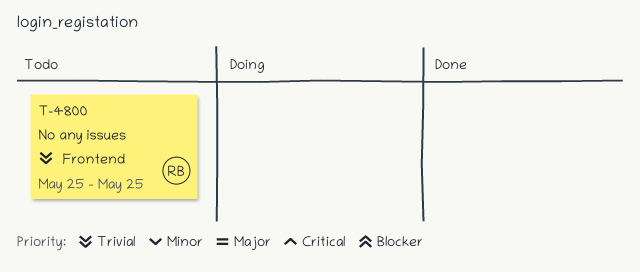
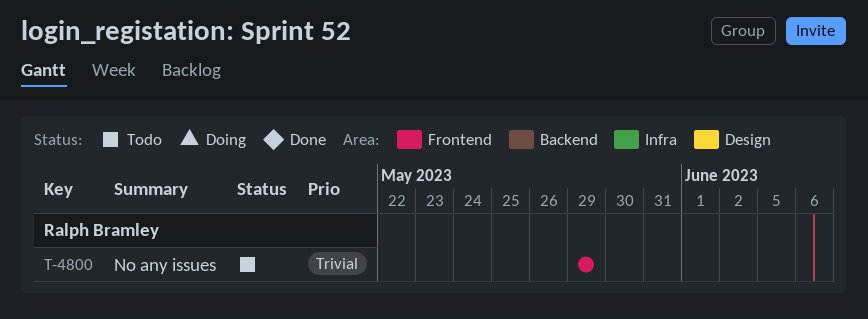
T-4800, start: May 25 -> May 29
T-4800, due: May 25 -> May 29

